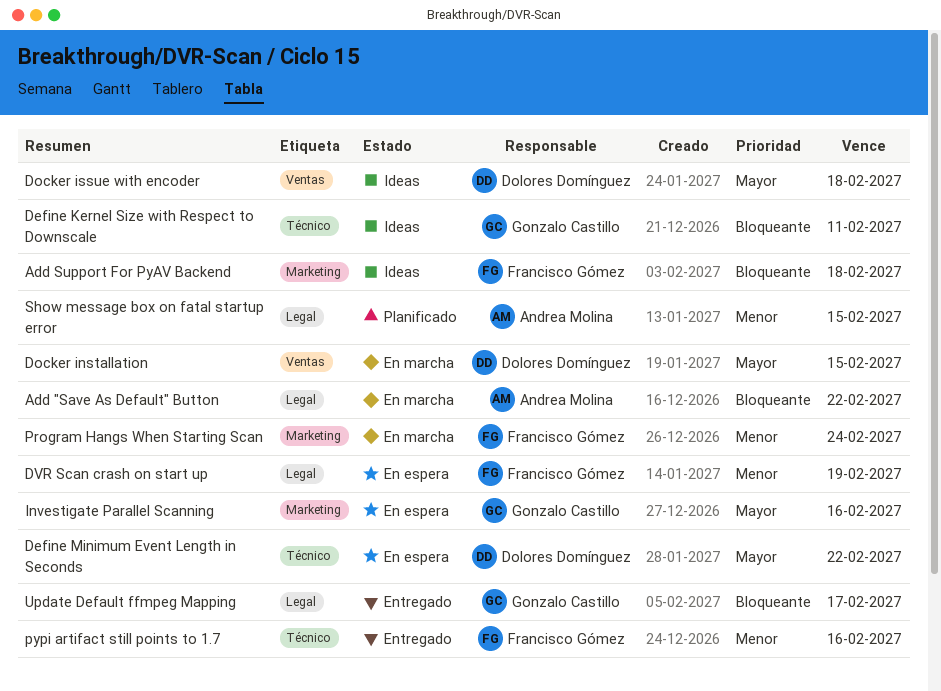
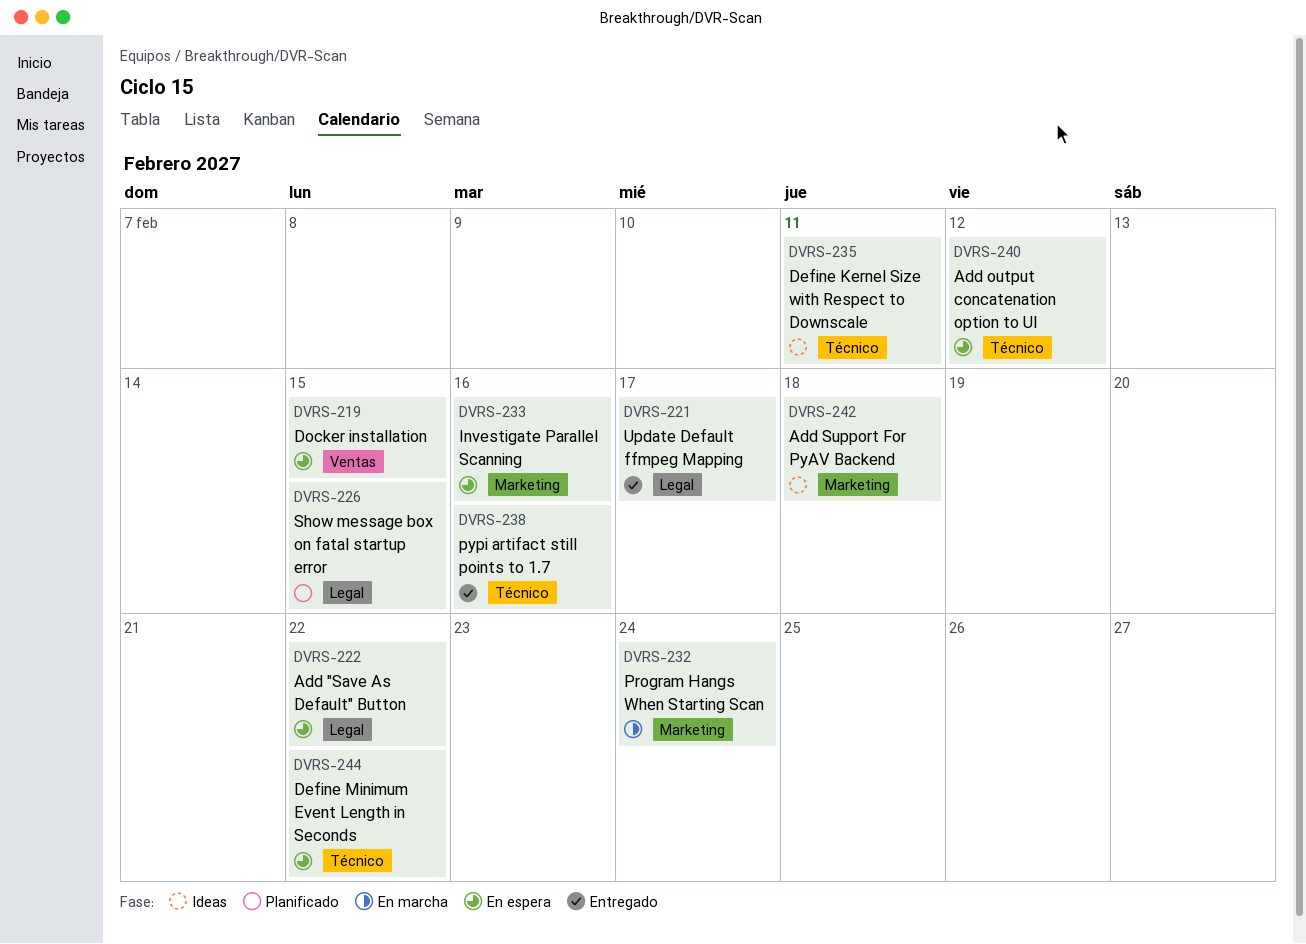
Add "Save As Default" Button, status: En marcha -> En espera
Add output concatenation option to UI: none -> present
Docker installation, status: En marcha -> En espera
Docker issue with encoder: present -> none
DVR Scan crash on start up: present -> none

